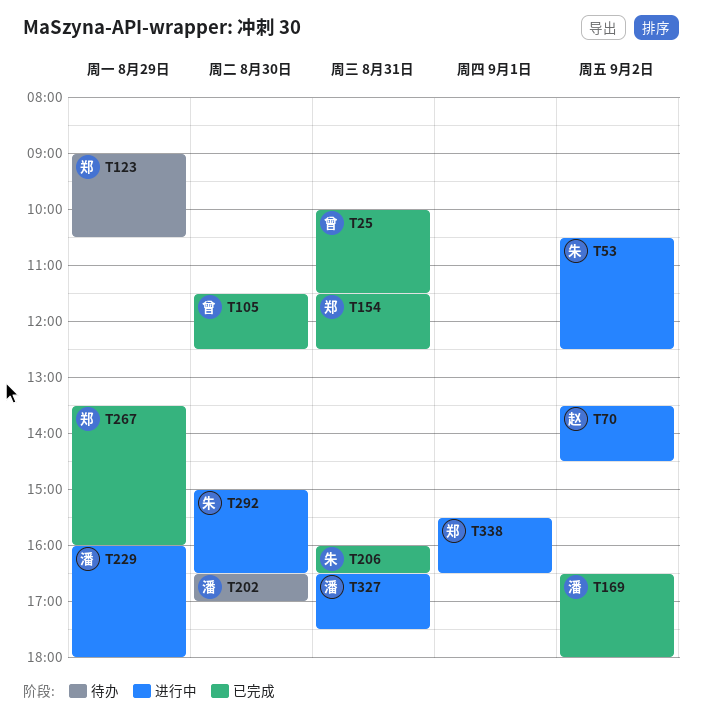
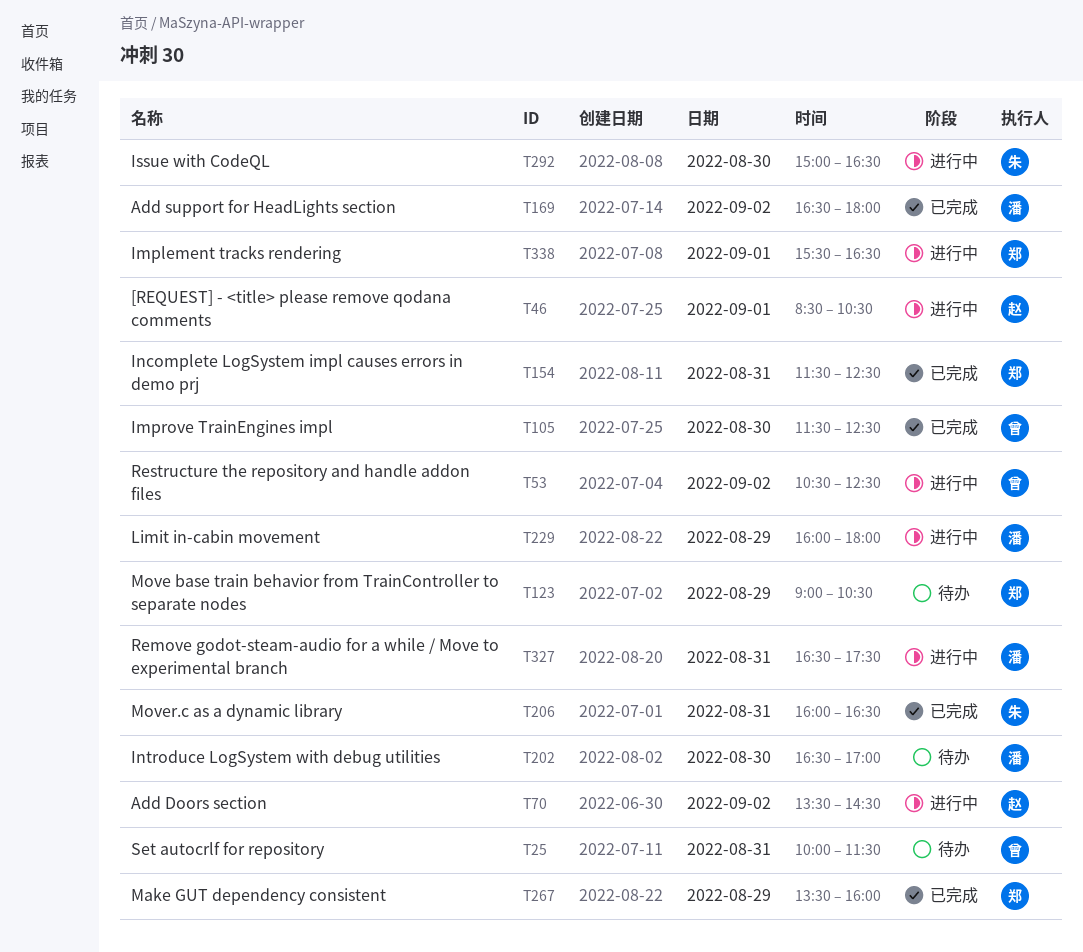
T25, status: 已完成 -> 待办
T46: none -> present
T53, owner: 朱 -> 曾

